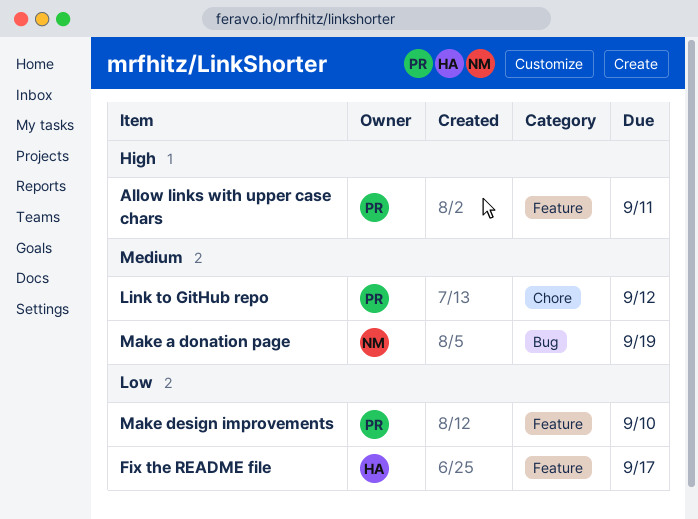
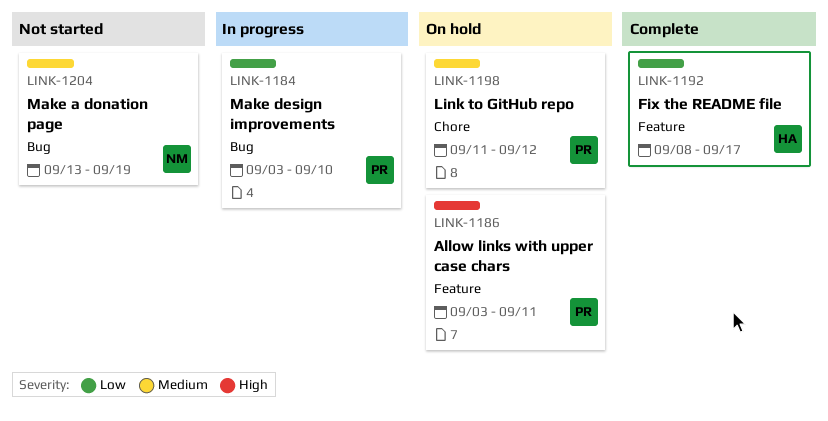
Make design improvements, label: Feature -> Bug

